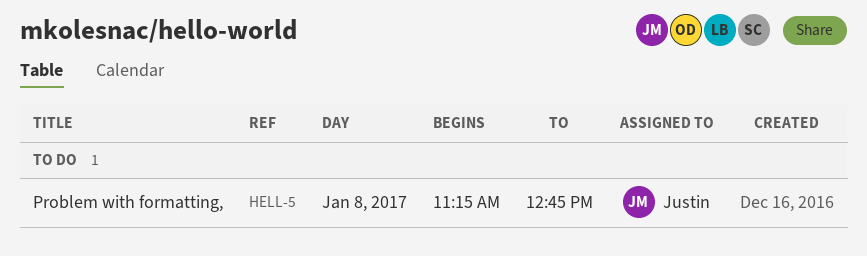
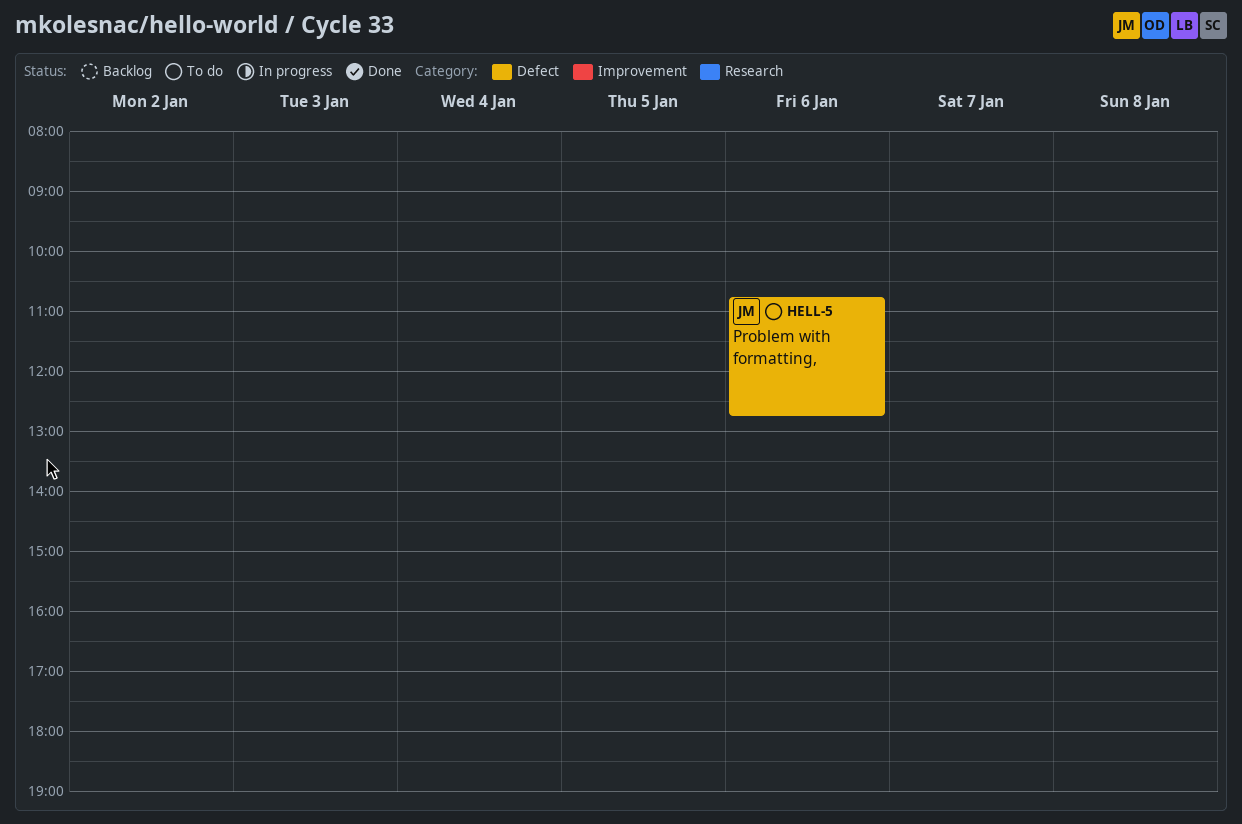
HELL-5, day: Jan 8 -> Jan 6
HELL-5, begins: 11:15 -> 10:45

